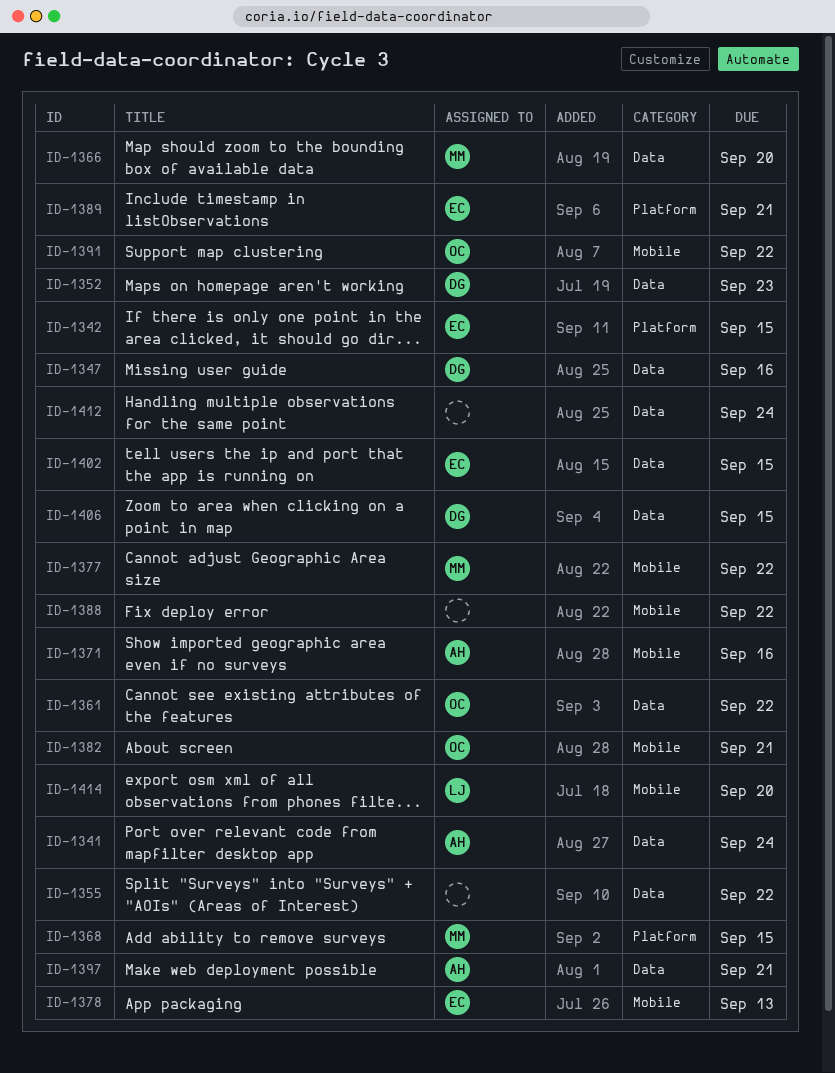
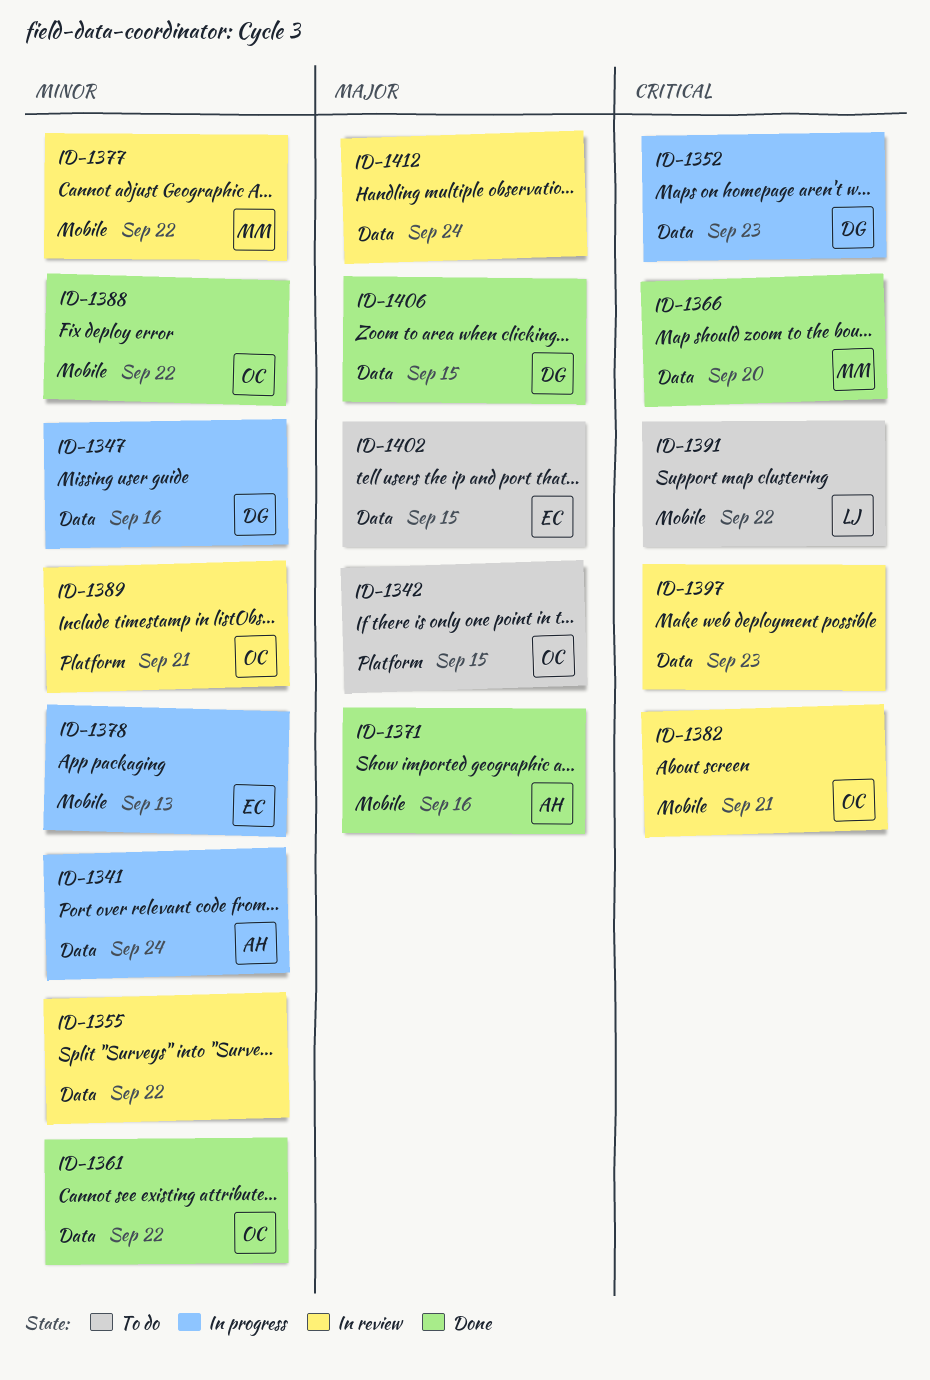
ID-1342, owner: EC -> OC
ID-1368: present -> none
ID-1388, owner: none -> OC
ID-1389, owner: EC -> OC
ID-1391, owner: OC -> LJ
ID-1397, owner: AH -> none
ID-1397, due: Sep 21 -> Sep 23
ID-1414: present -> none

